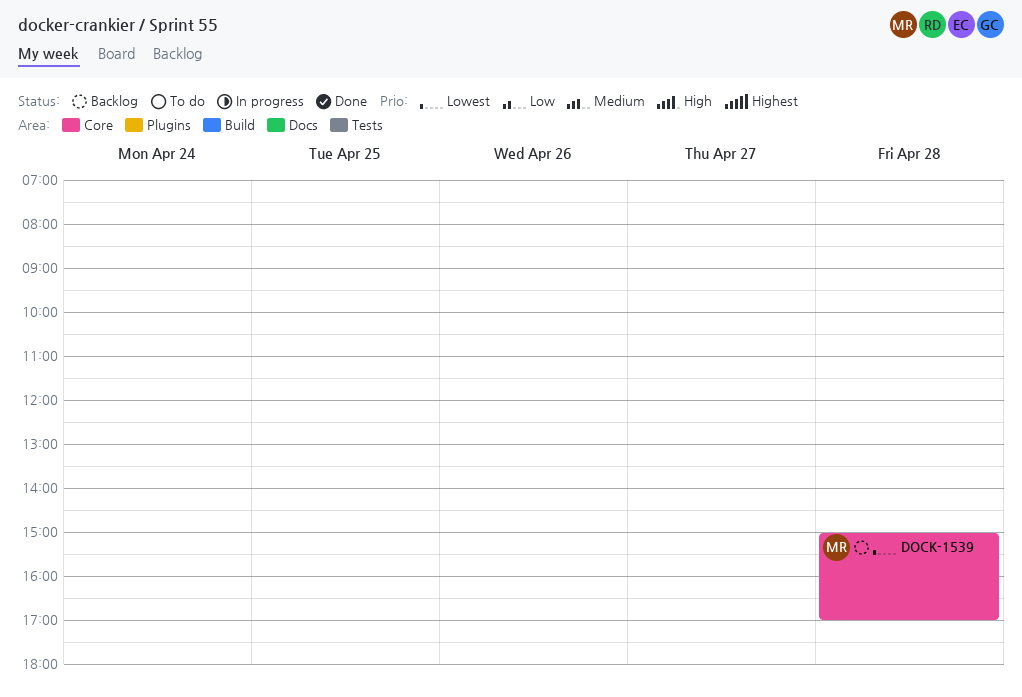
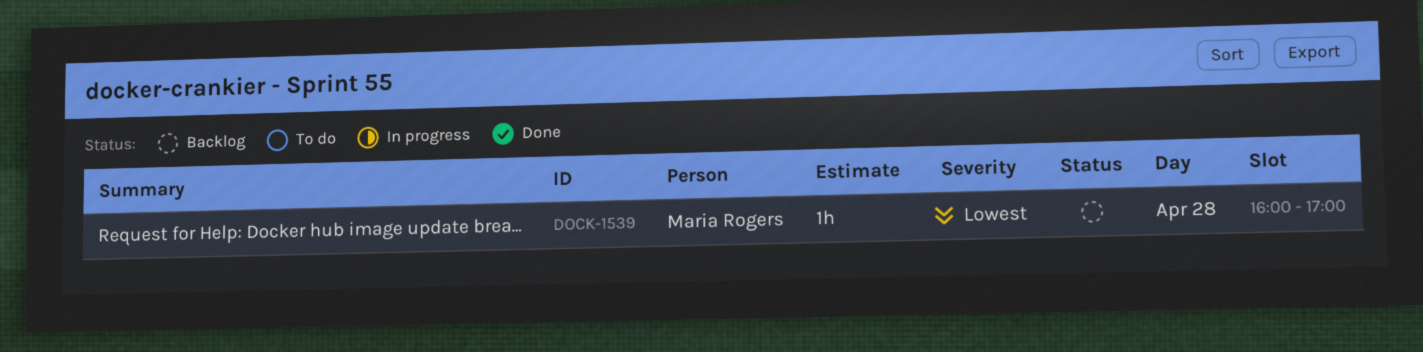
DOCK-1539, begins: 15:00 -> 16:00

